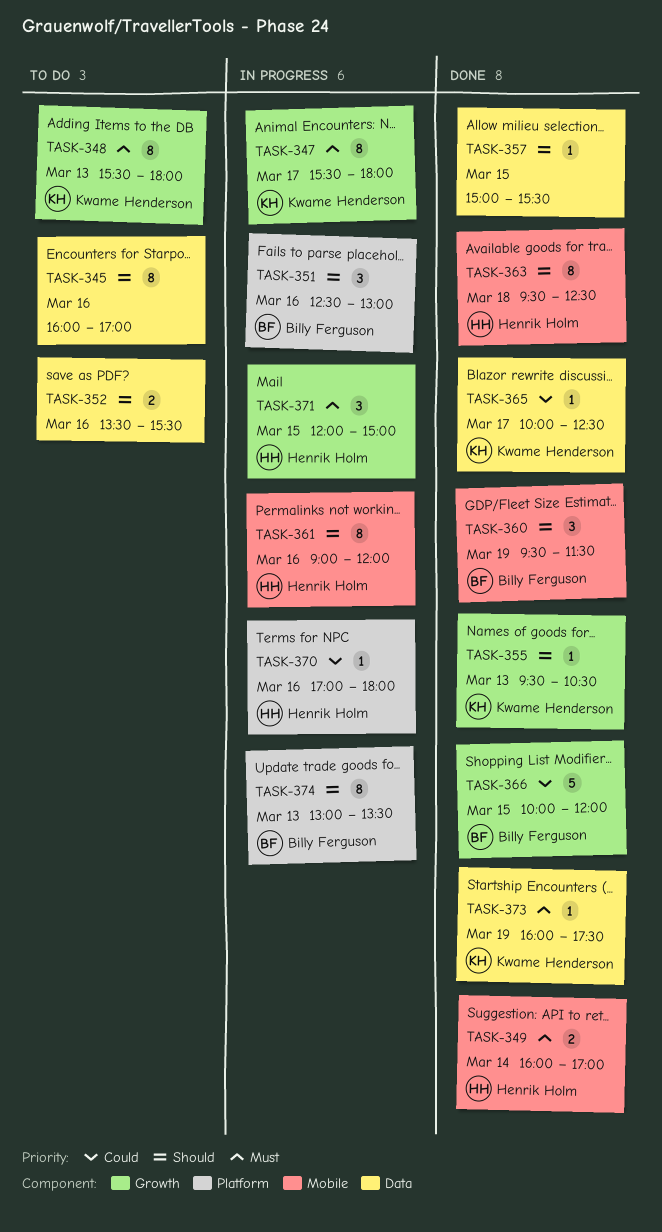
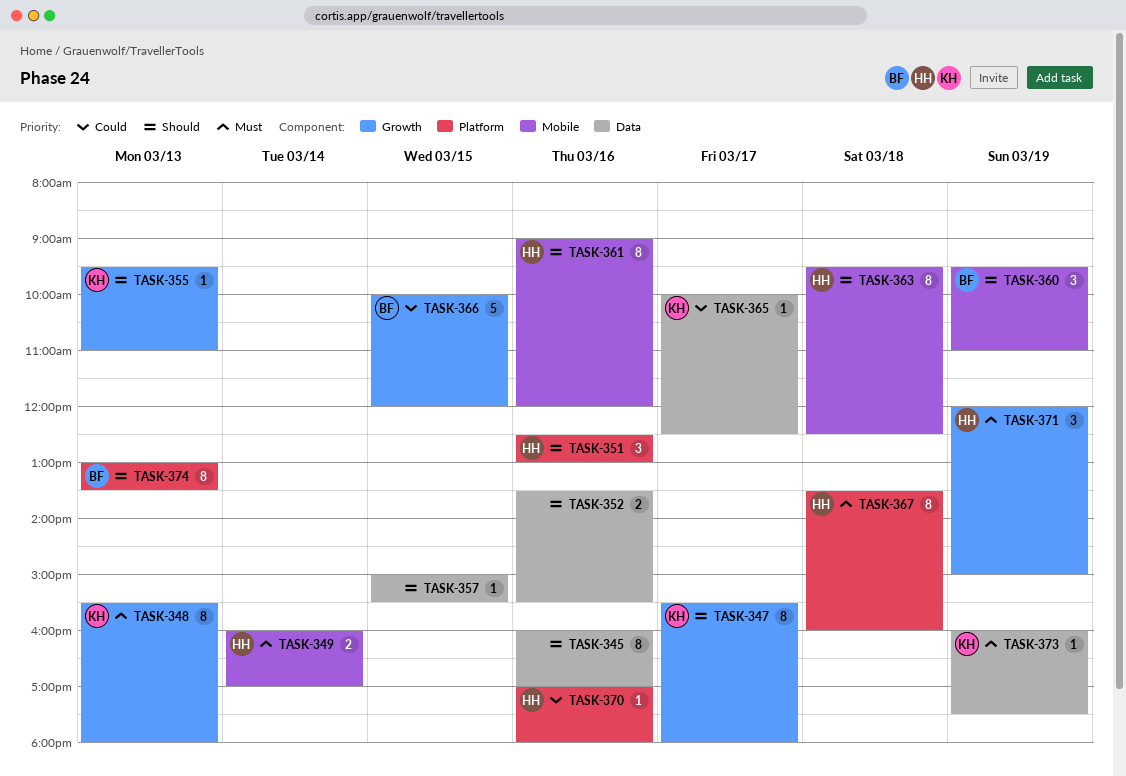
TASK-347, priority: Must -> Should
TASK-351, owner: Billy Ferguson -> Henrik Holm
TASK-355, ends: 10:30 -> 11:00
TASK-360, ends: 11:30 -> 11:00
TASK-367: none -> present
TASK-371, day: Mar 15 -> Mar 19

